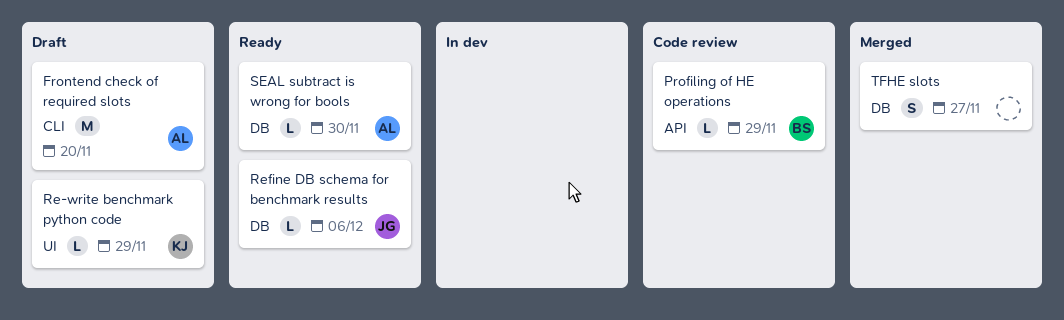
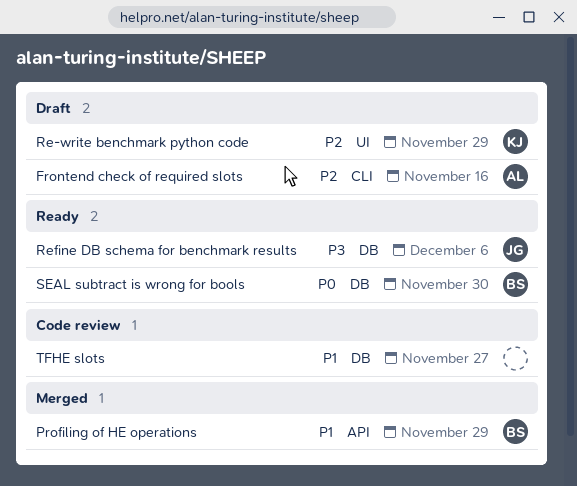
Frontend check of required slots, due: Nov 20 -> Nov 16
Profiling of HE operations, status: Code review -> Merged
SEAL subtract is wrong for bools, owner: AL -> BS
TFHE slots, status: Merged -> Code review

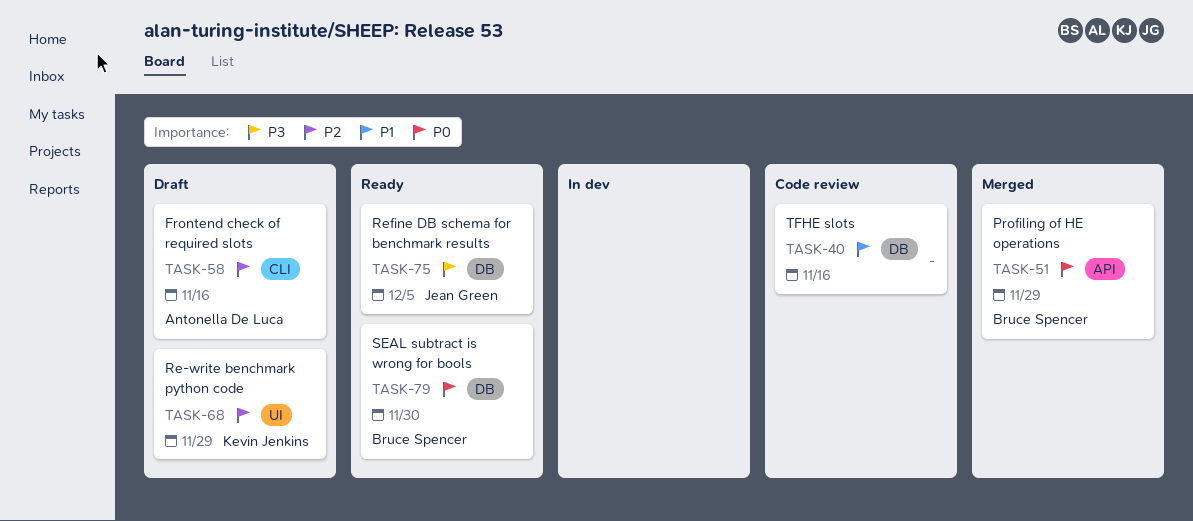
Profiling of HE operations, priority: P1 -> P0
Refine DB schema for benchmark results, due: Dec 6 -> Dec 5
TFHE slots, due: Nov 27 -> Nov 16

